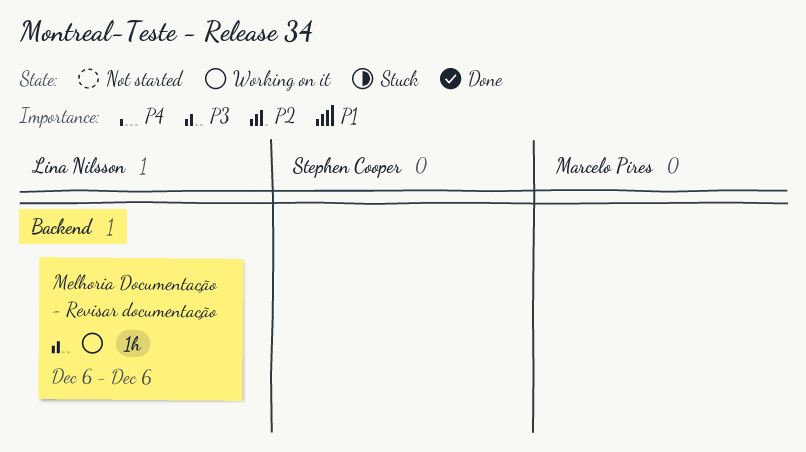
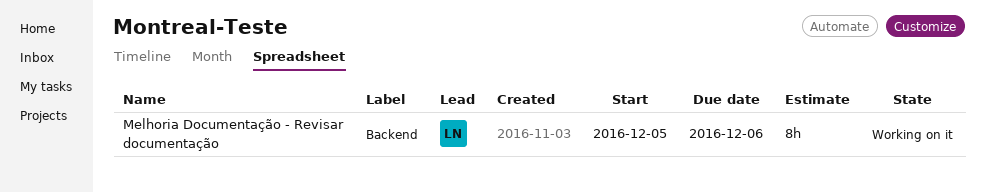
Melhoria Documentação - Revisar documentação, estimate: 1h -> 8h
Melhoria Documentação - Revisar documentação, start: Dec 6 -> Dec 5

